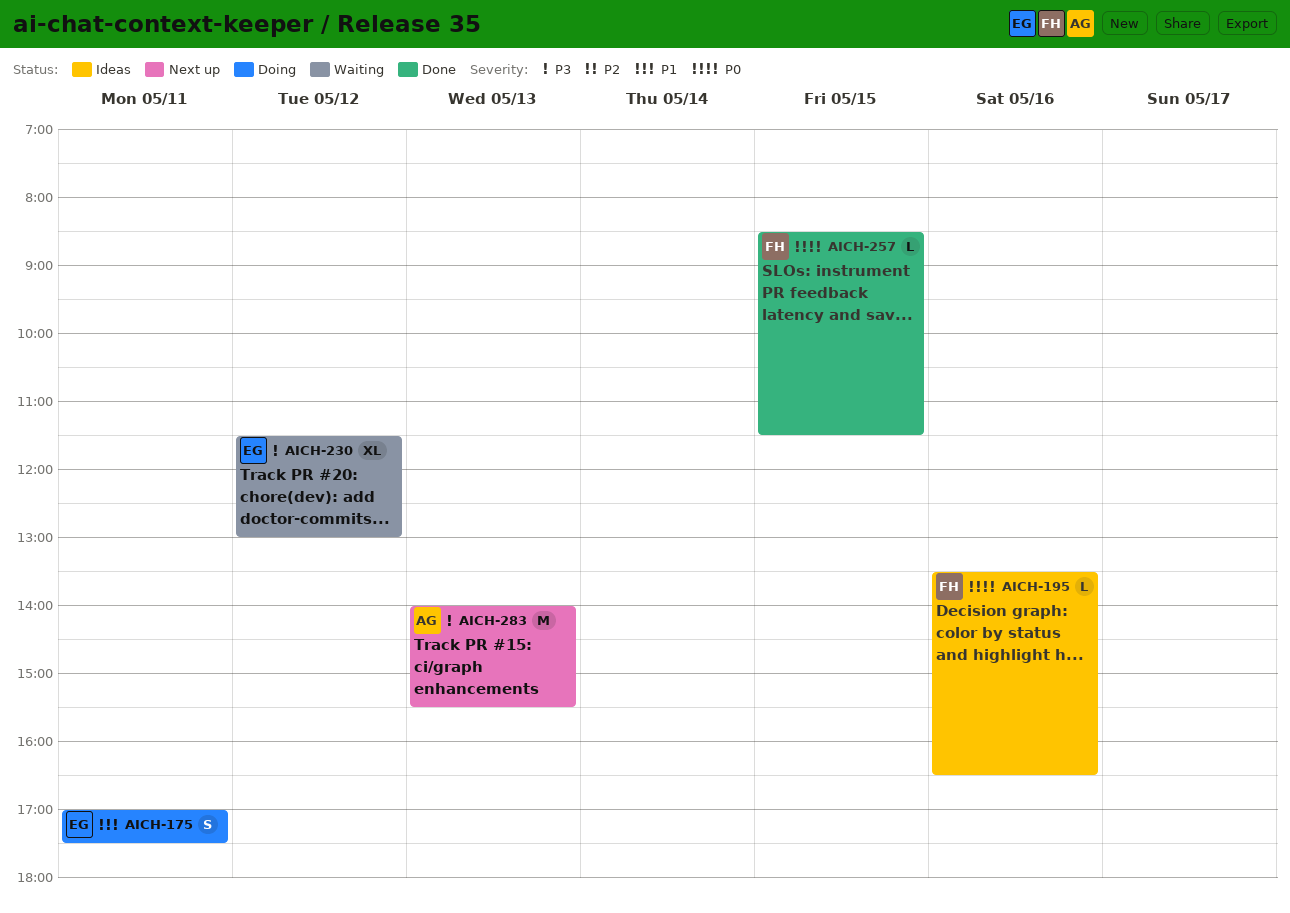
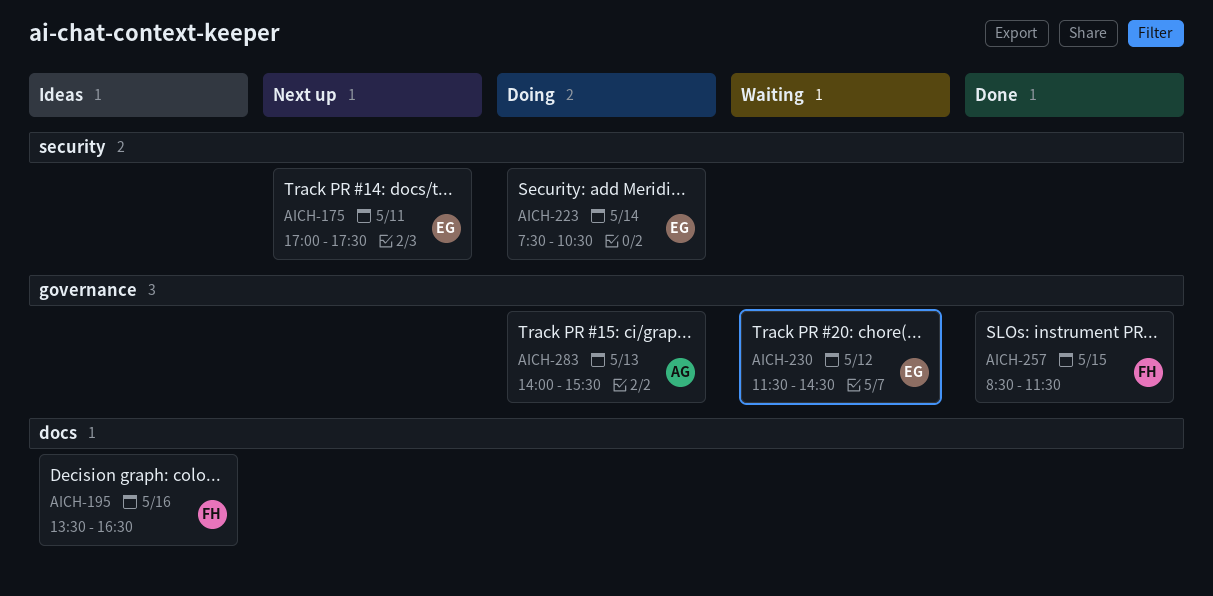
AICH-175, status: Doing -> Next up
AICH-223: none -> present
AICH-230, ends: 13:00 -> 14:30
AICH-283, status: Next up -> Doing

